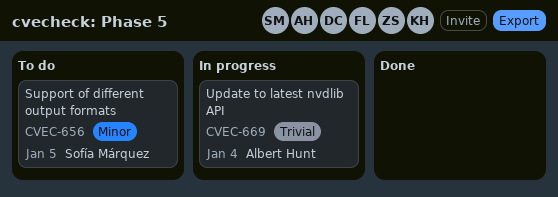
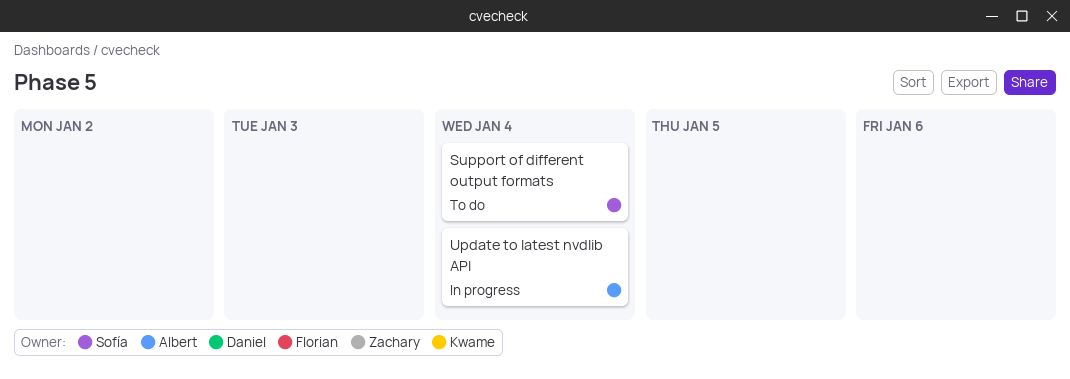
Support of different output formats, due: Jan 5 -> Jan 4

